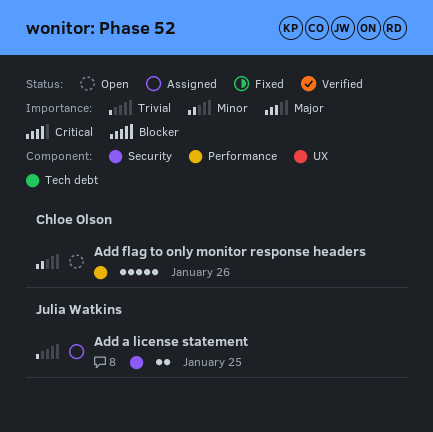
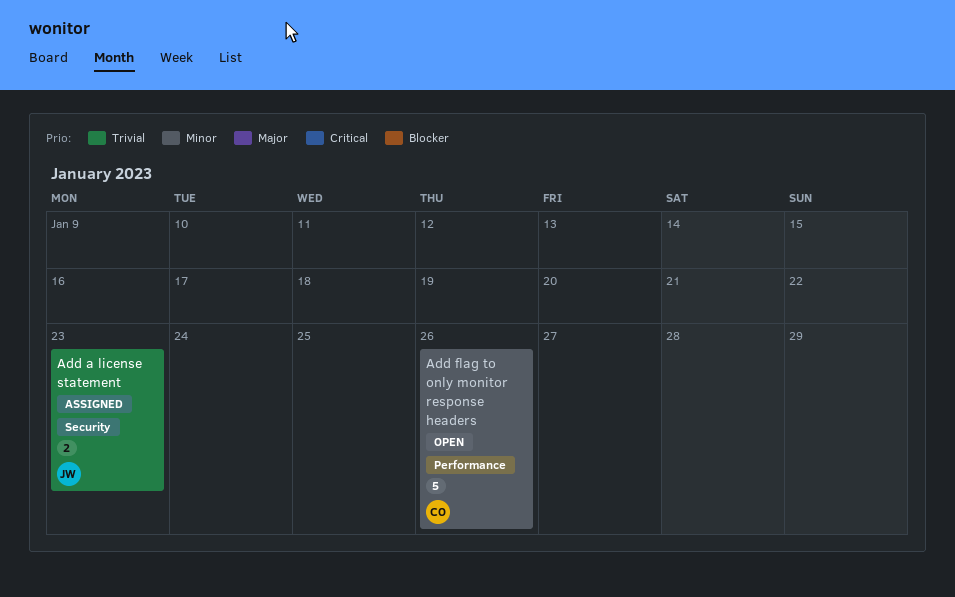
Add a license statement, due: Jan 25 -> Jan 23

